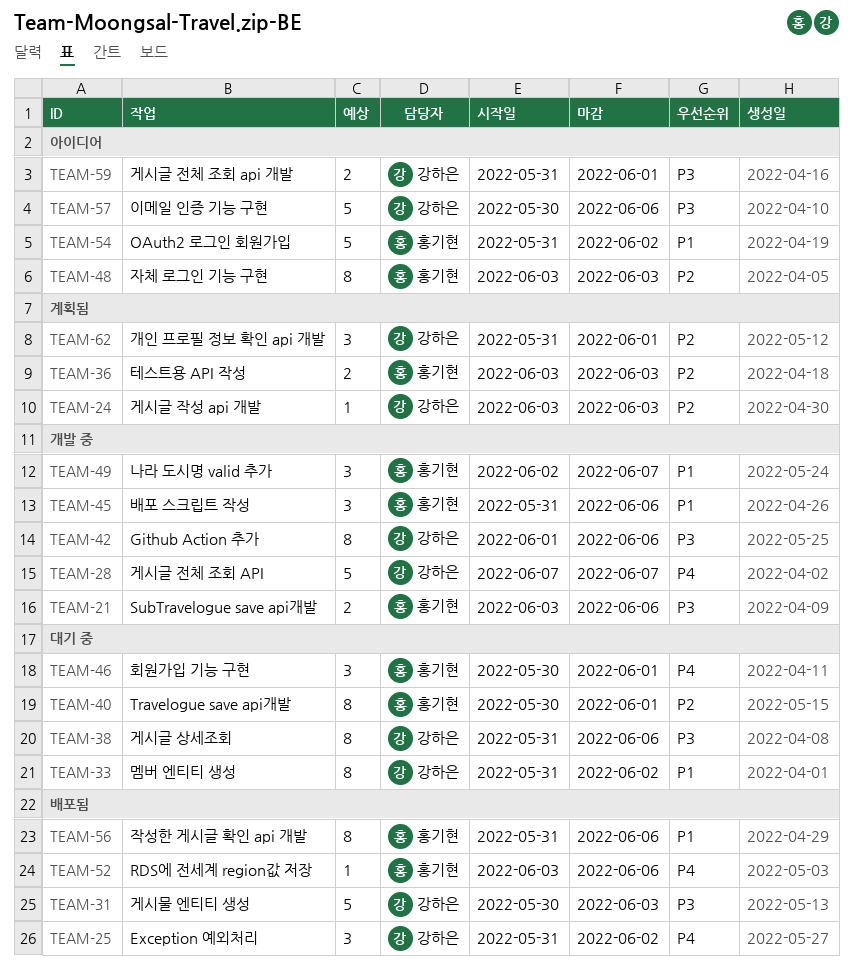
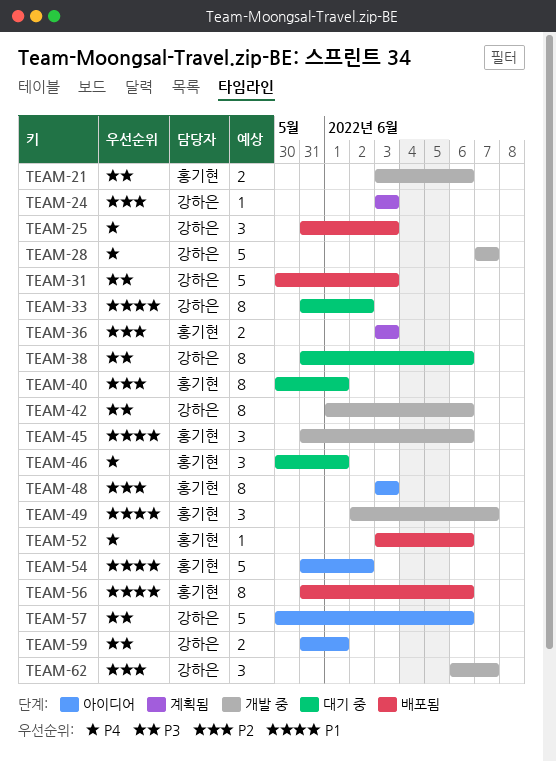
TEAM-25, due: Jun 2 -> Jun 3
TEAM-62, status: 계획됨 -> 개발 중
TEAM-62, start: May 31 -> Jun 6
TEAM-62, due: Jun 1 -> Jun 7

